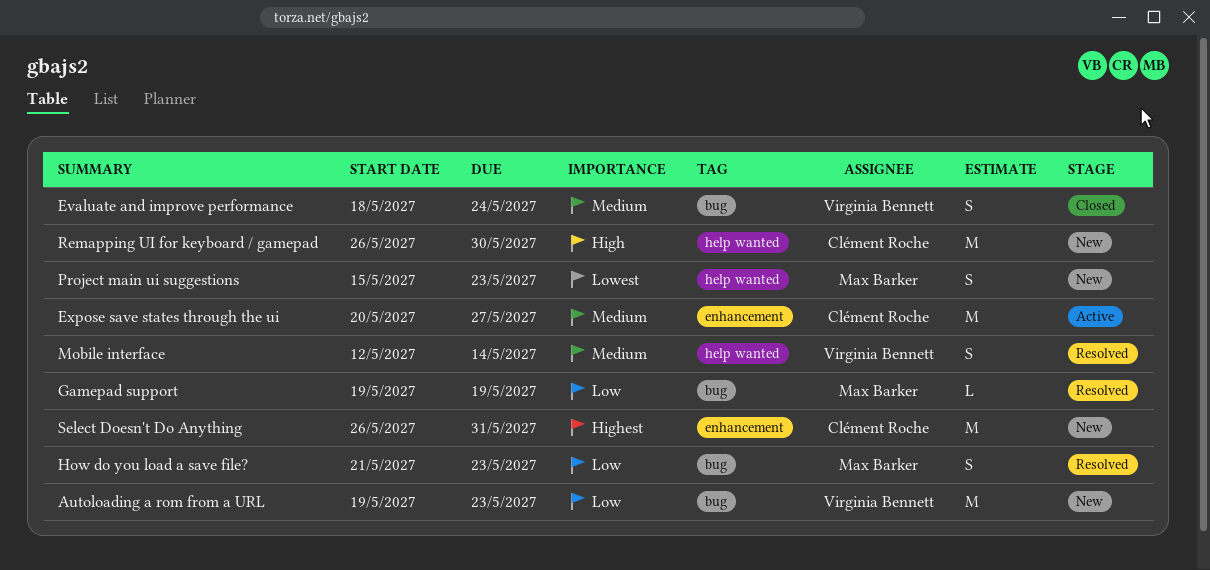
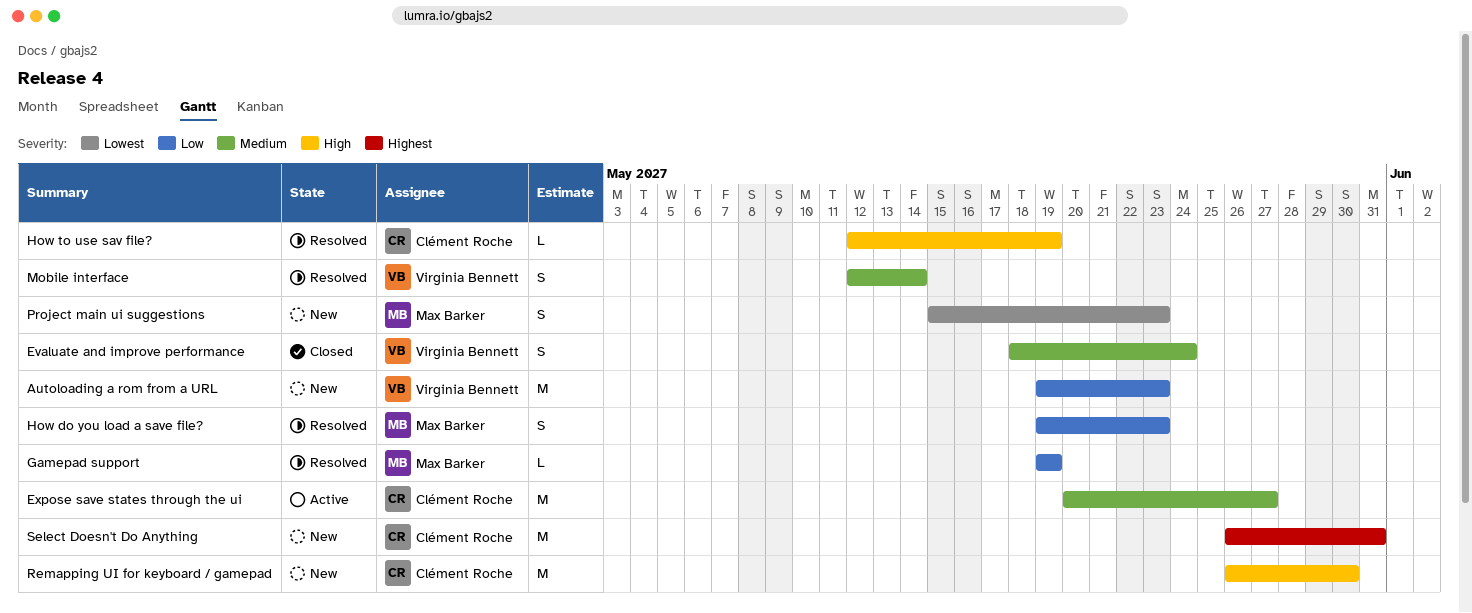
How do you load a save file?, start: May 21 -> May 19
How to use sav file?: none -> present

